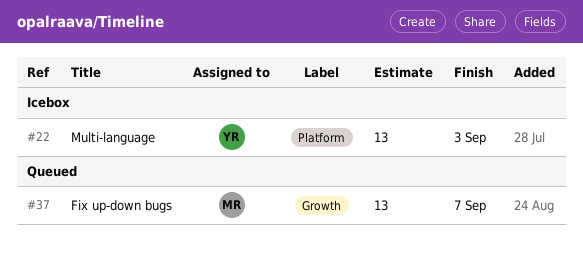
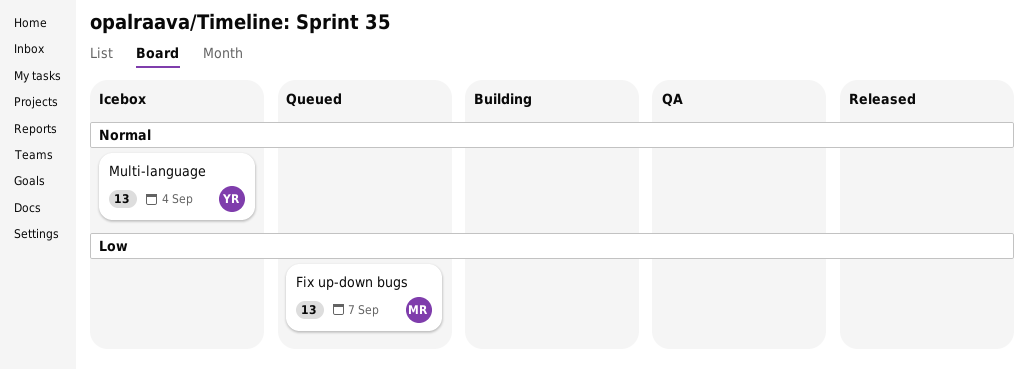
Multi-language, due: Sep 3 -> Sep 4

